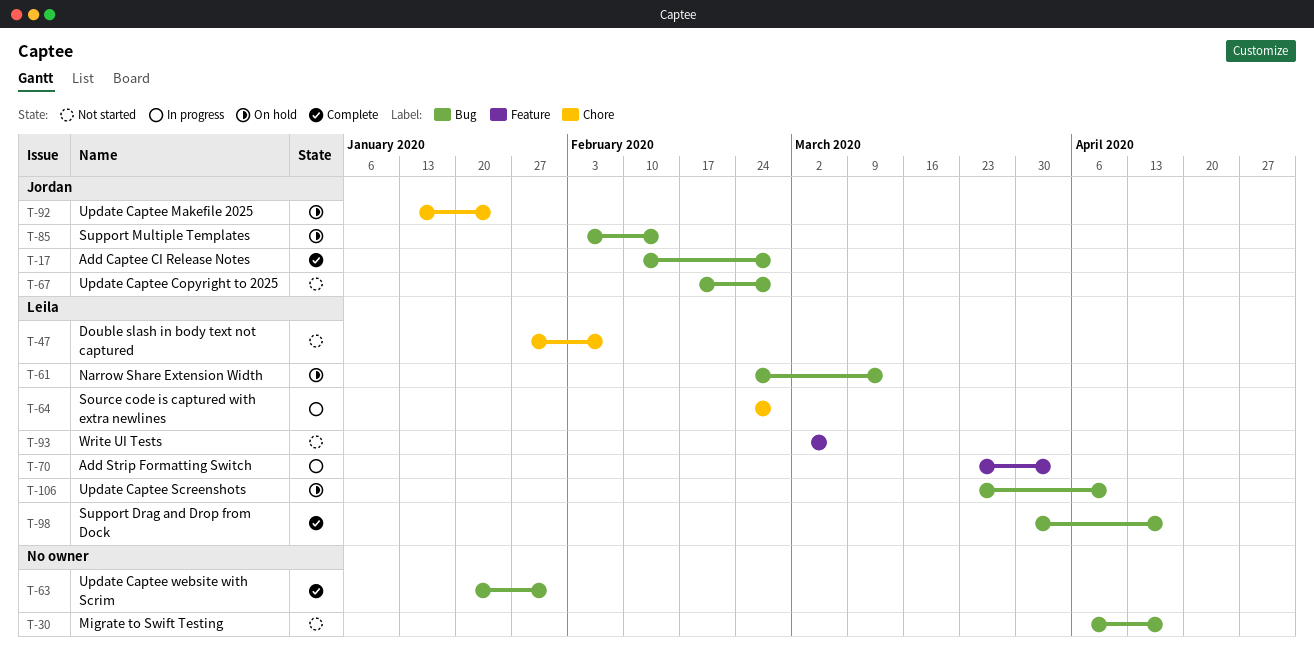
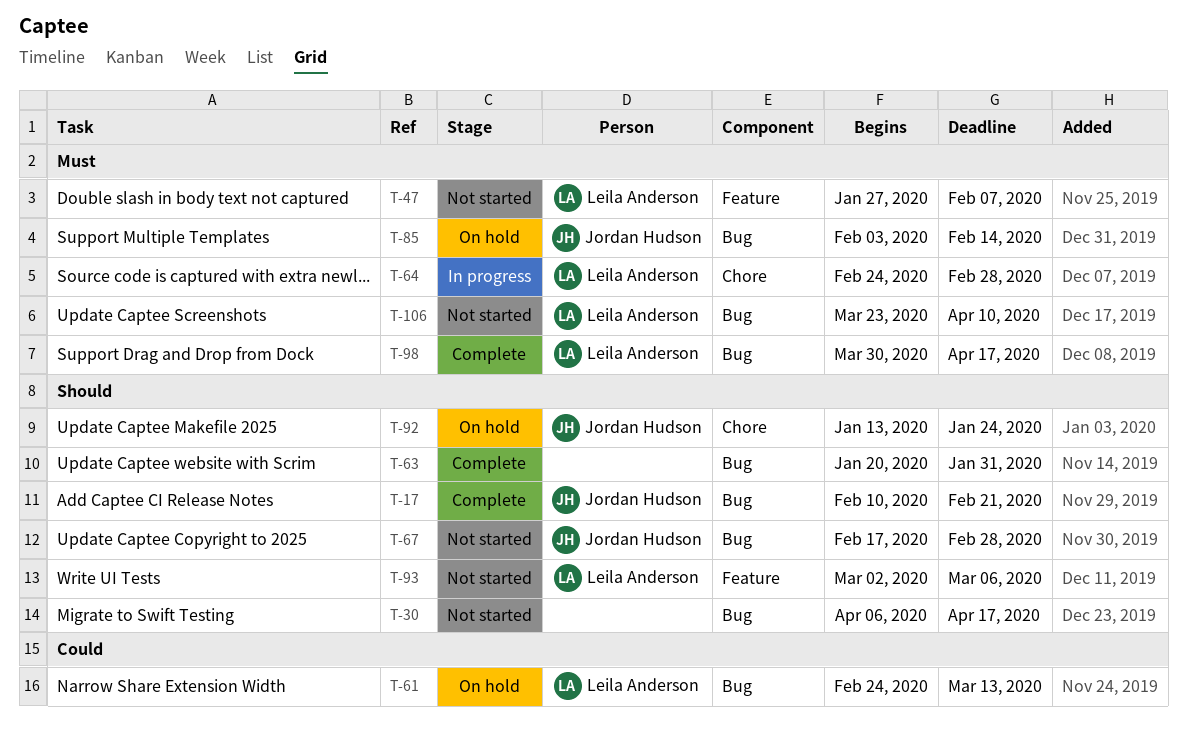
T-17, due: Feb 28 -> Feb 21
T-47, label: Chore -> Feature
T-70: present -> none
T-106, status: On hold -> Not started

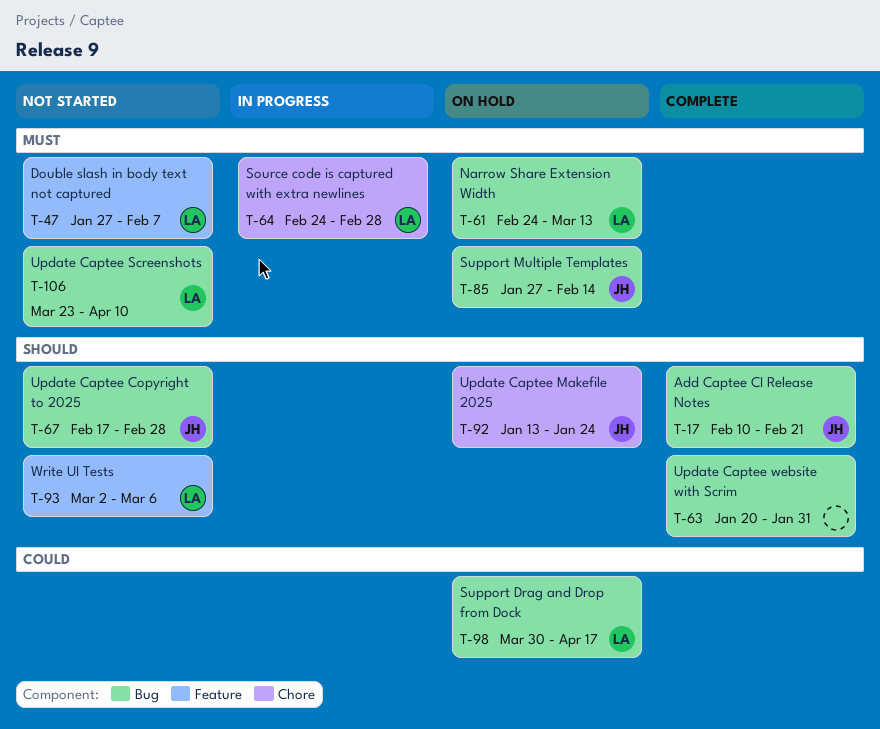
T-30: present -> none
T-61, priority: Could -> Must
T-85, start: Feb 3 -> Jan 27
T-98, status: Complete -> On hold
T-98, priority: Must -> Could

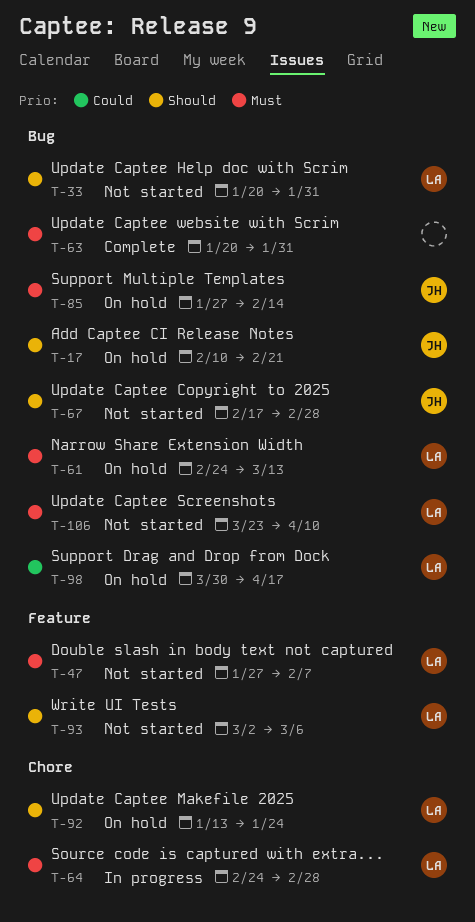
T-17, status: Complete -> On hold
T-33: none -> present
T-63, priority: Should -> Must
T-92, owner: JH -> LA

